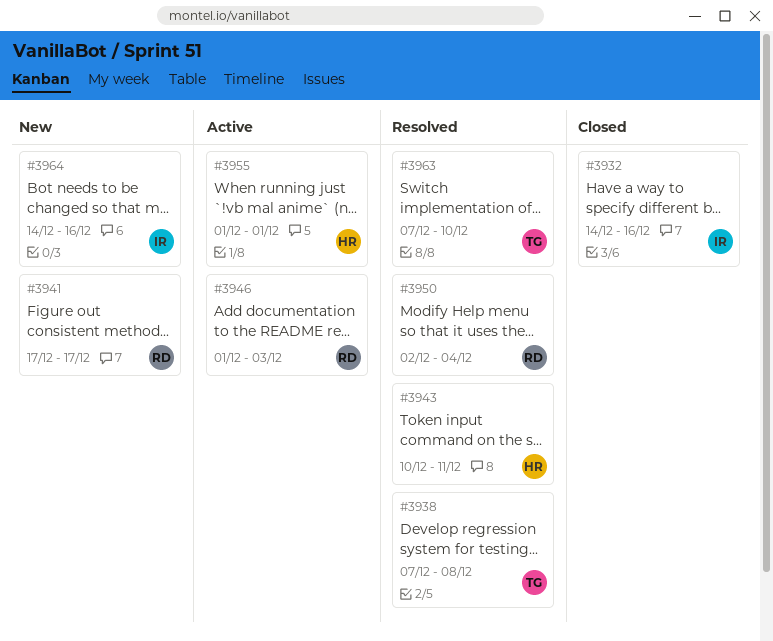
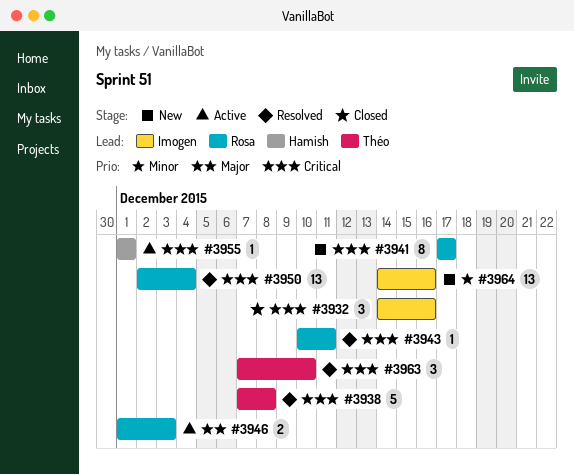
#3943, owner: Hamish -> Rosa

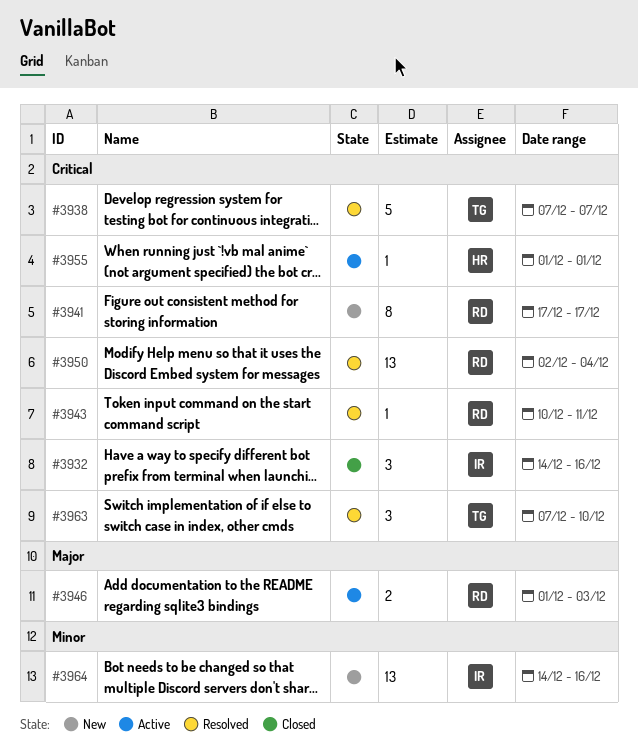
#3938, due: Dec 8 -> Dec 7

